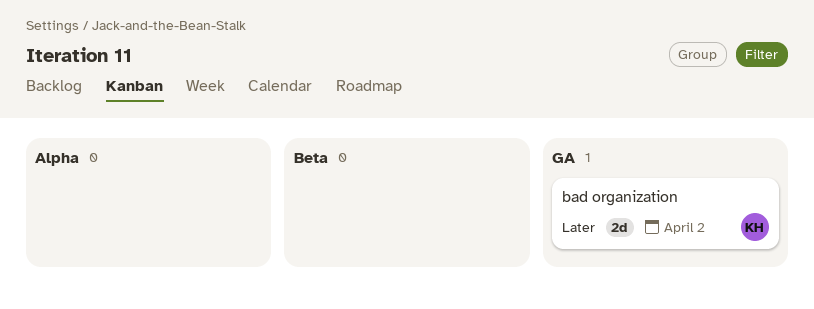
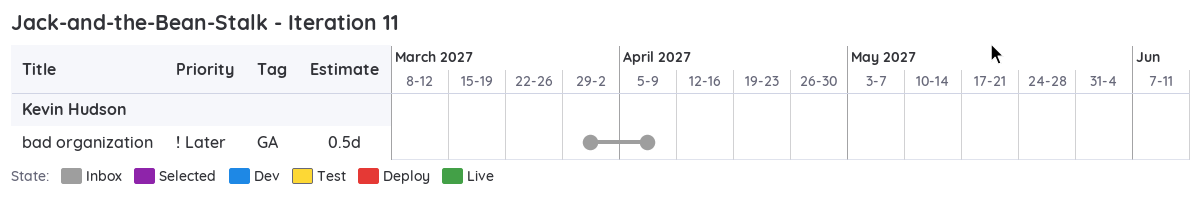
bad organization, estimate: 2d -> 0.5d
bad organization, due: Apr 2 -> Apr 9

